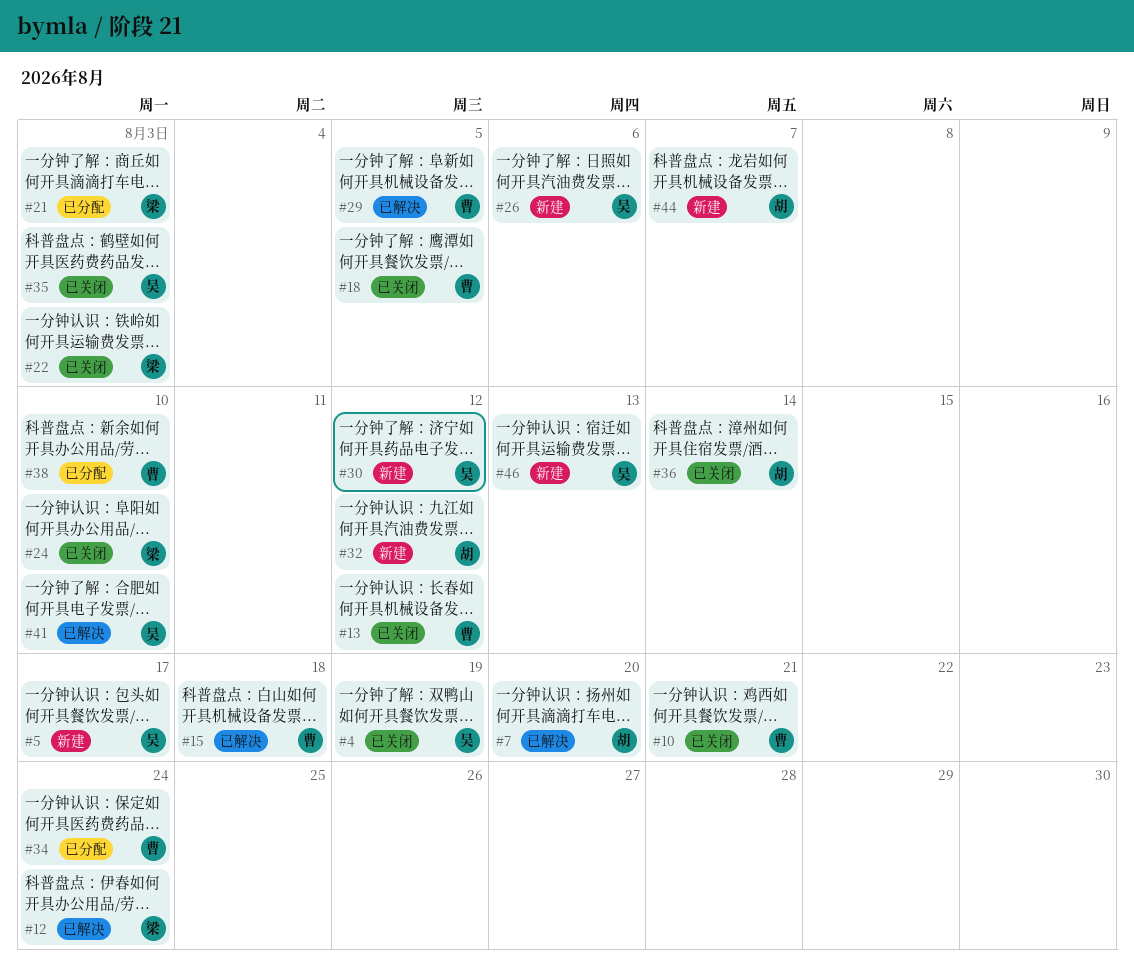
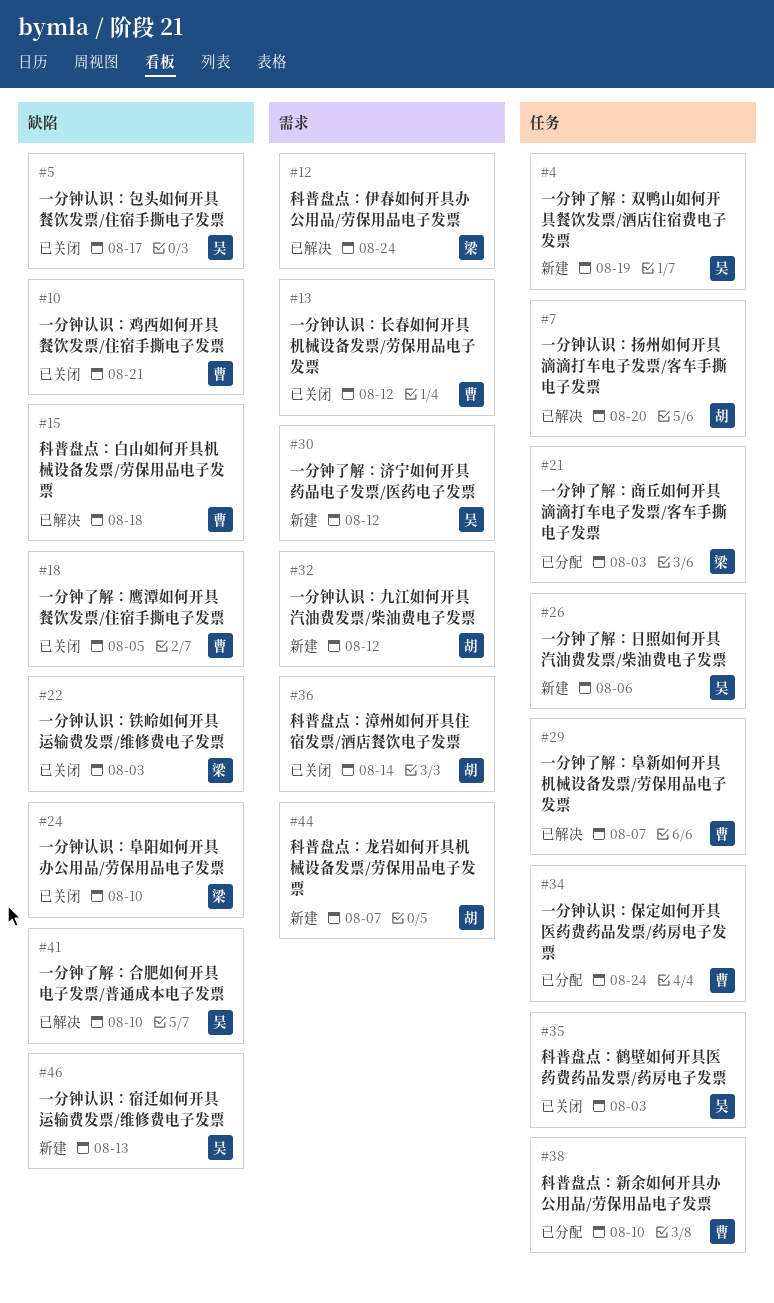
#4, status: 已关闭 -> 新建
#5, status: 新建 -> 已关闭
#29, due: Aug 5 -> Aug 7

